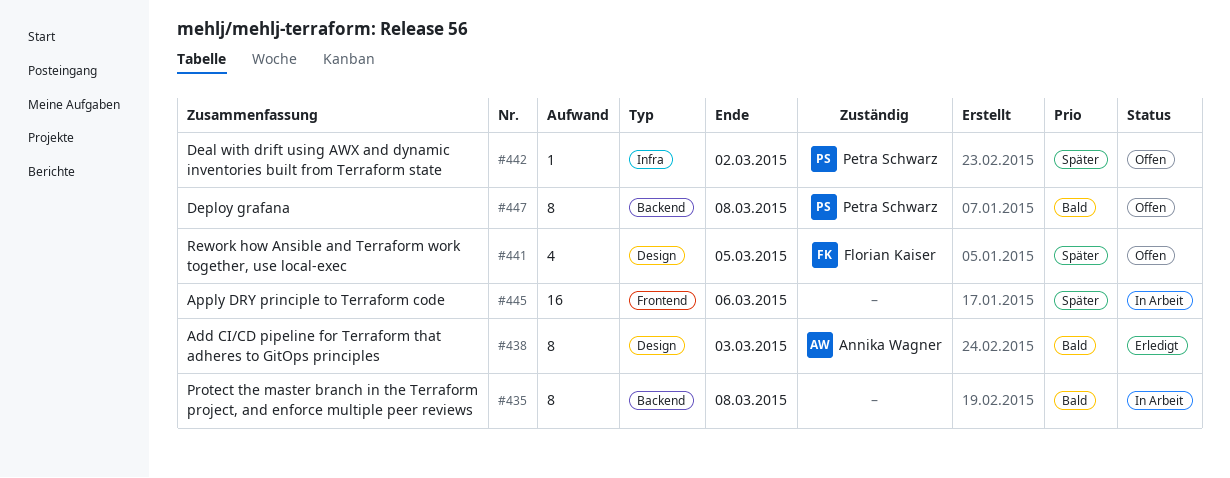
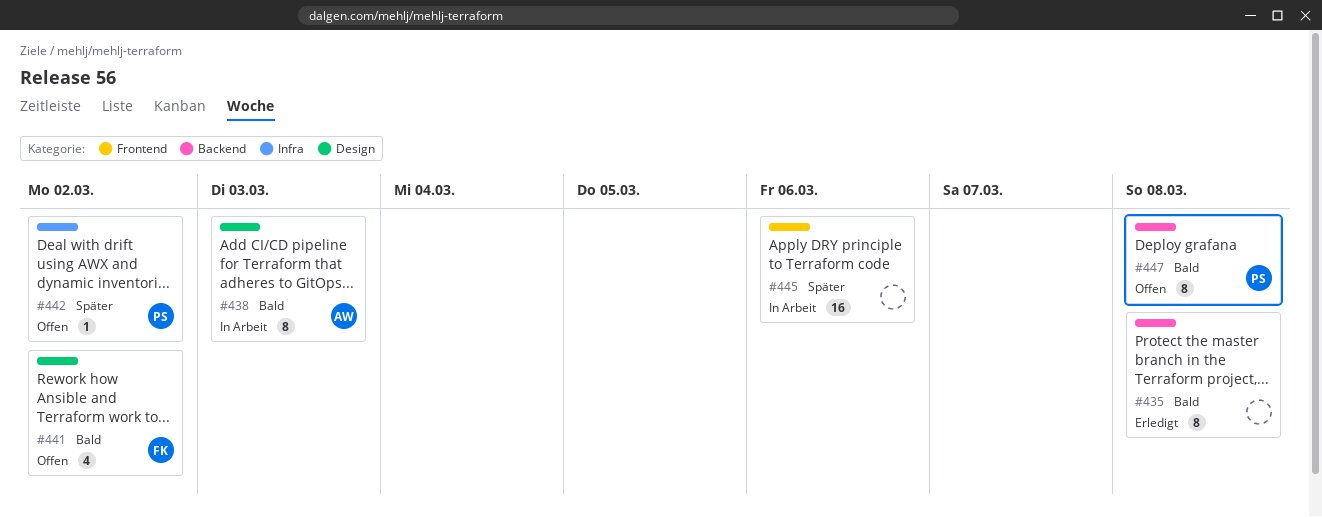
#435, status: In Arbeit -> Erledigt
#438, status: Erledigt -> In Arbeit
#441, priority: Später -> Bald
#441, due: Mar 5 -> Mar 2

